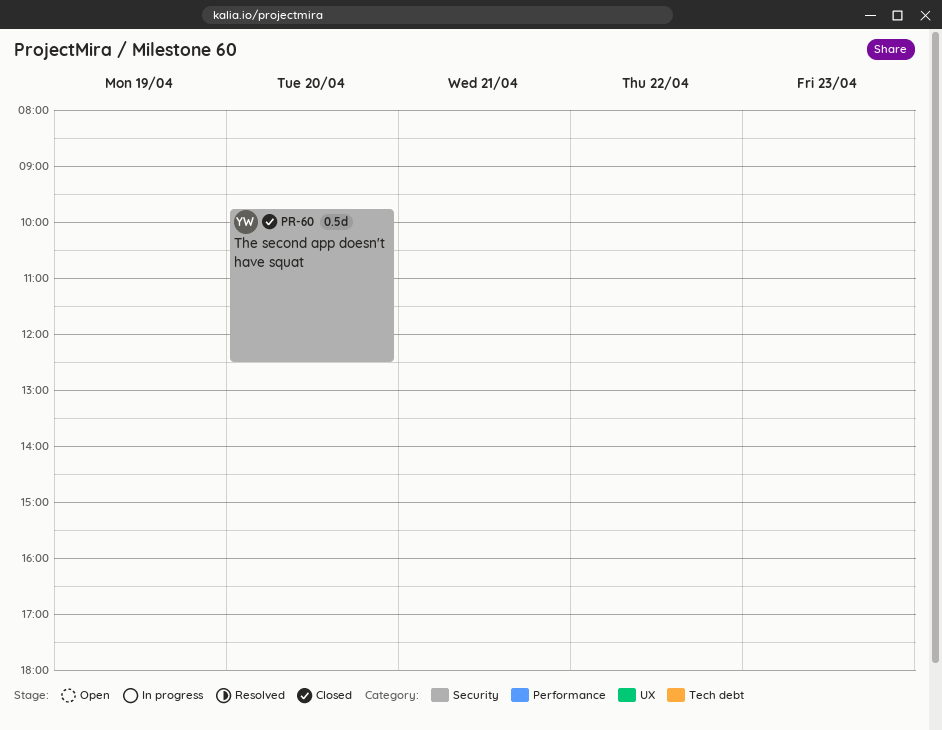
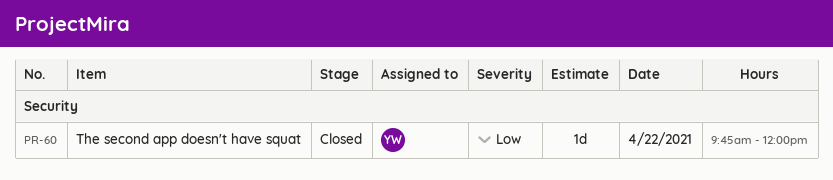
PR-60, estimate: 0.5d -> 1d
PR-60, day: Apr 20 -> Apr 22
PR-60, ends: 12:30 -> 12:00

